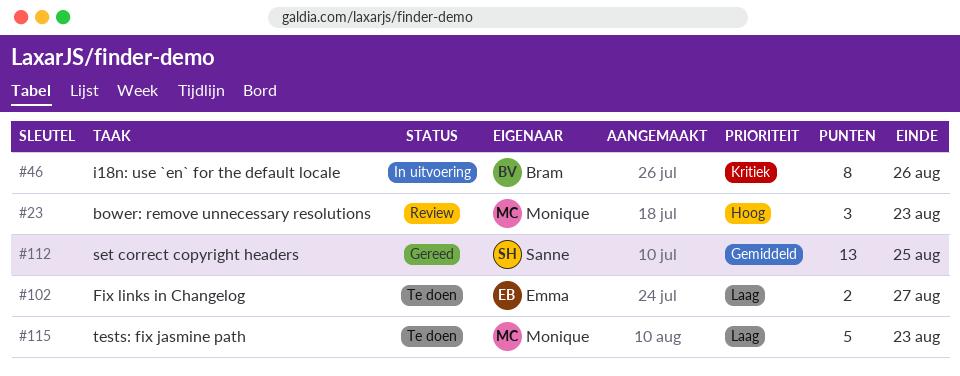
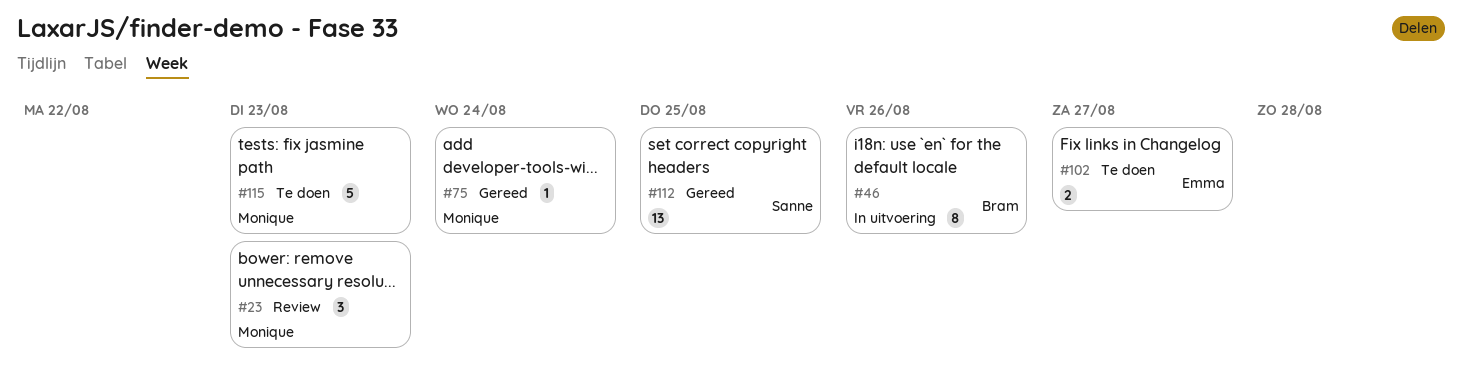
#75: none -> present

